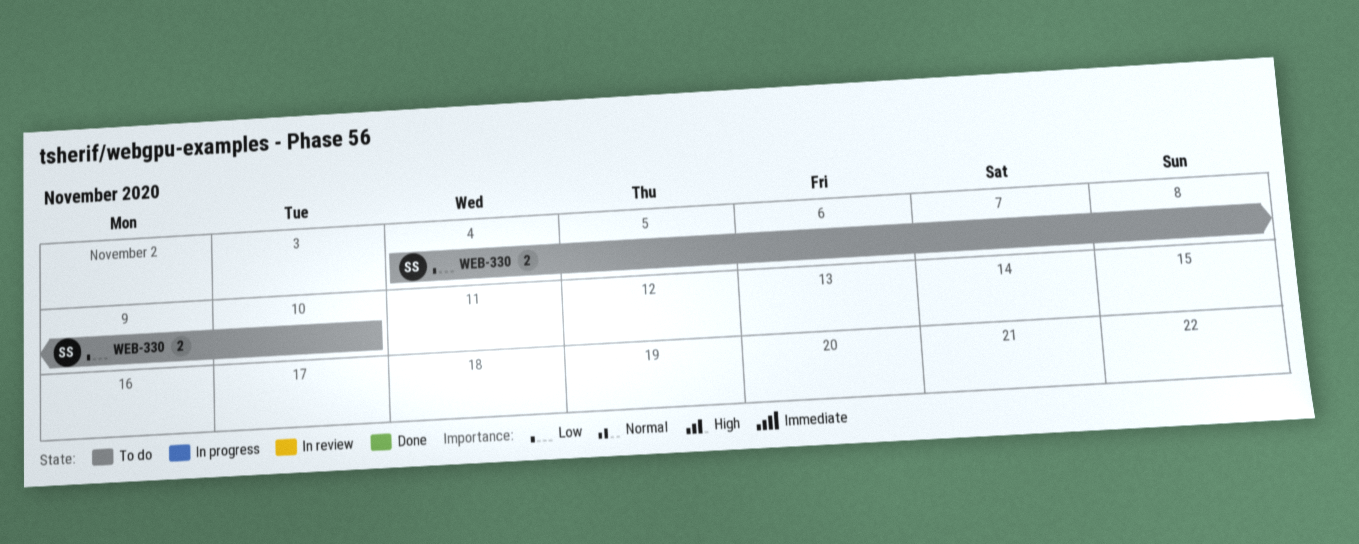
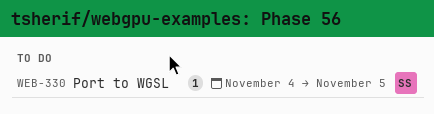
WEB-330, estimate: 2 -> 1
WEB-330, due: Nov 10 -> Nov 5

